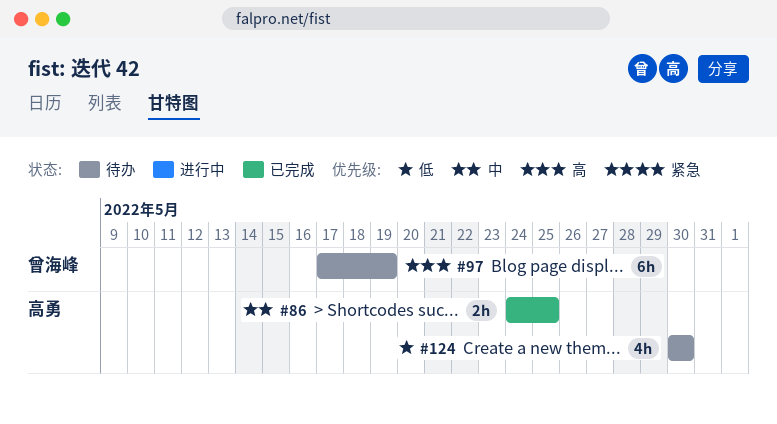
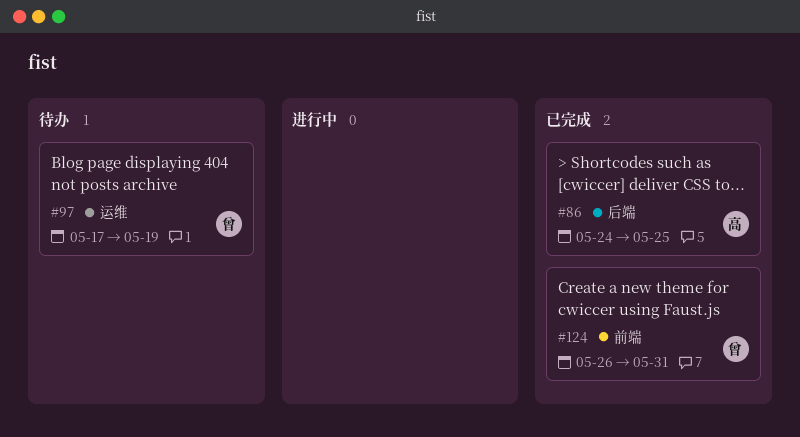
#124, status: 待办 -> 已完成
#124, owner: 高勇 -> 曾海峰
#124, start: May 30 -> May 26
#124, due: May 30 -> May 31

